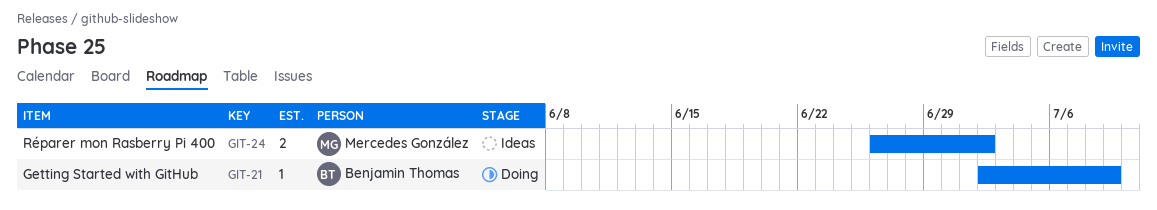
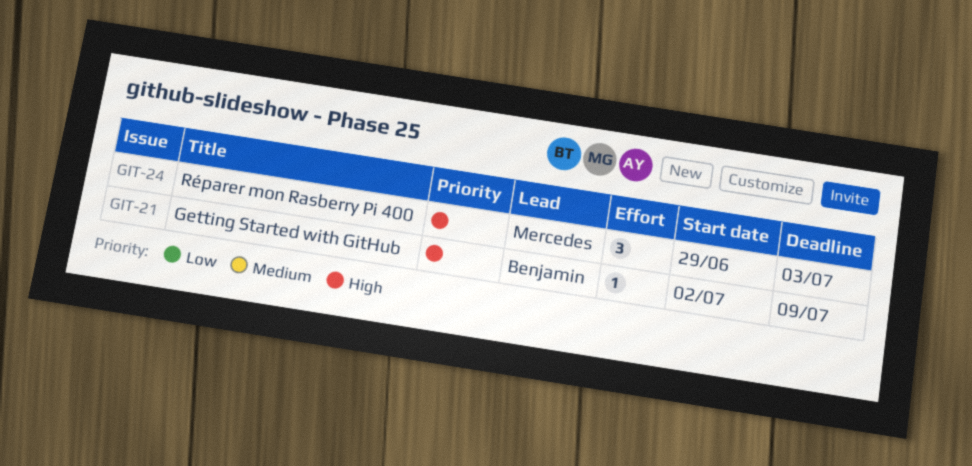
GIT-24, estimate: 2 -> 3
GIT-24, start: Jun 26 -> Jun 29
GIT-24, due: Jul 2 -> Jul 3

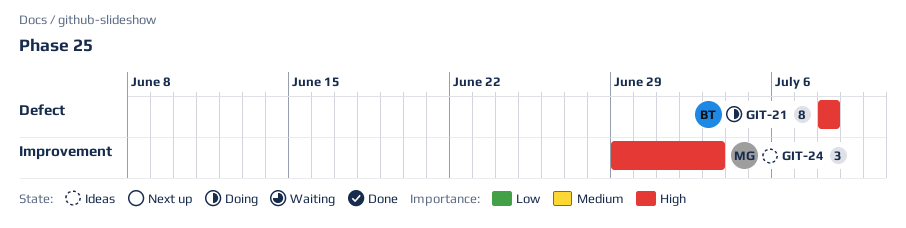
GIT-21, estimate: 1 -> 8
GIT-21, start: Jul 2 -> Jul 8
GIT-21, due: Jul 9 -> Jul 8

